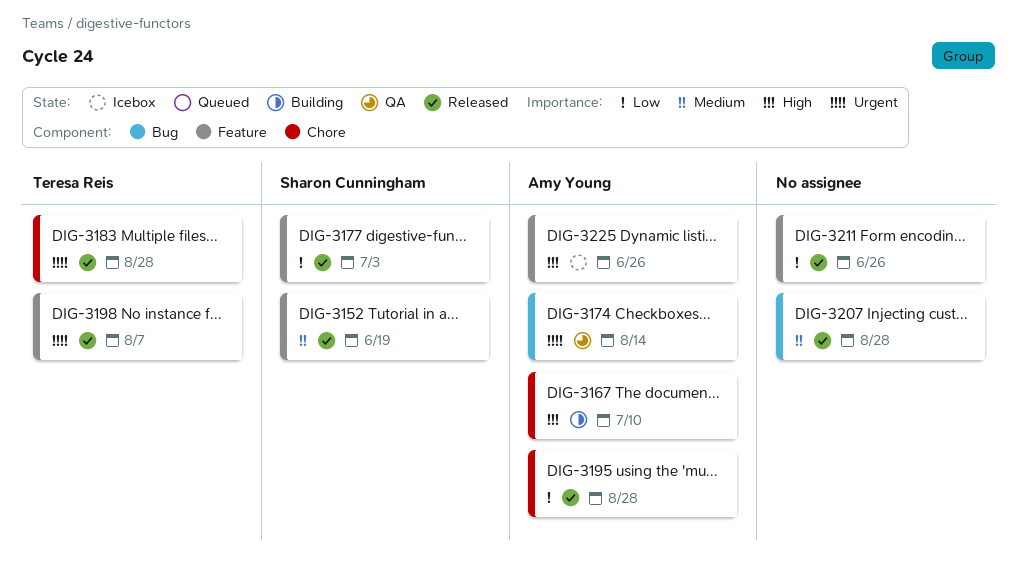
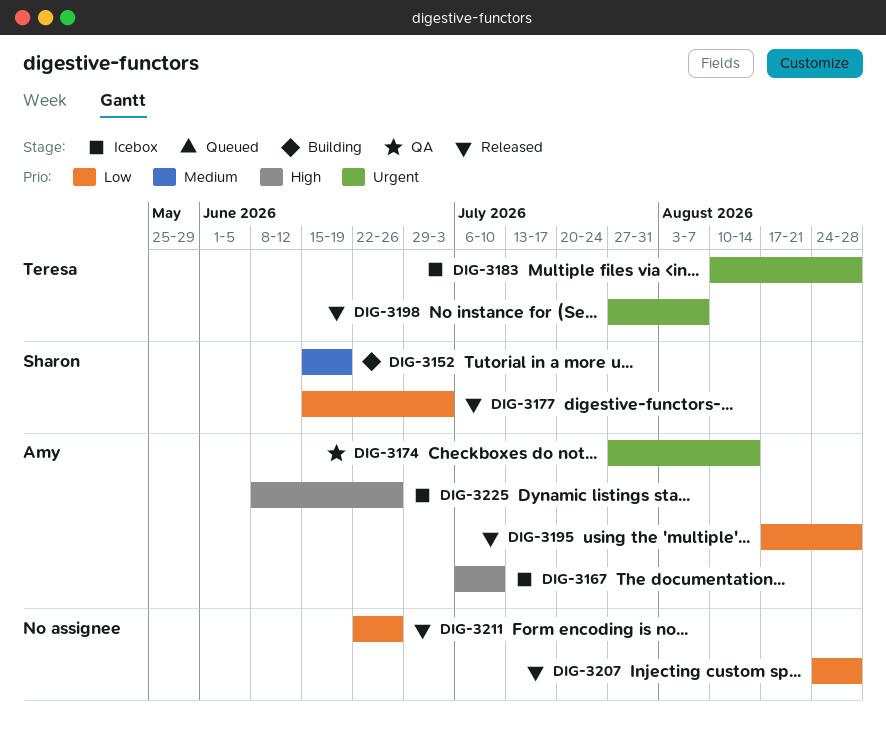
DIG-3152, status: Released -> Building
DIG-3167, status: Building -> Icebox
DIG-3183, status: Released -> Icebox
DIG-3207, priority: Medium -> Low

